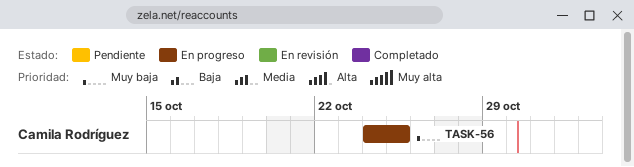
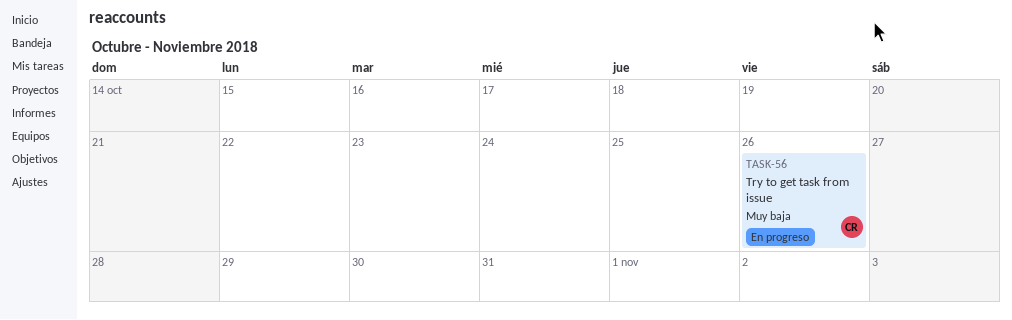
TASK-56, due: Oct 25 -> Oct 26

